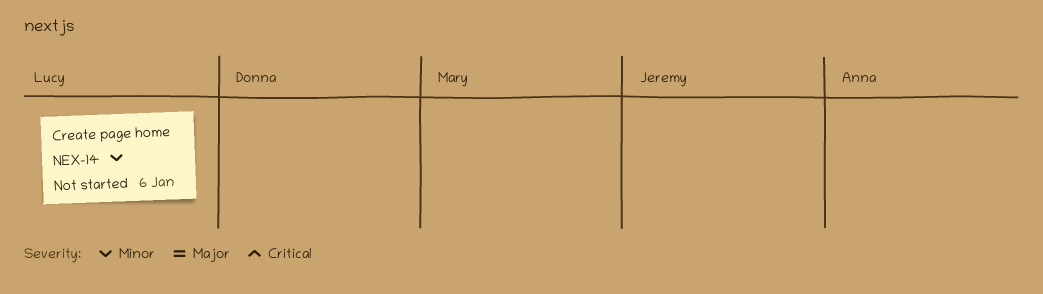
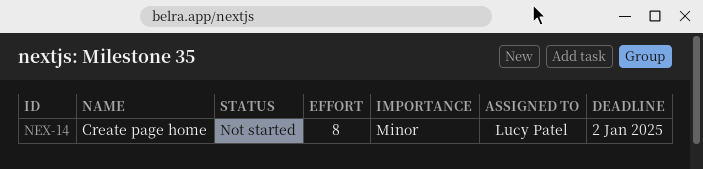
NEX-14, due: Jan 6 -> Jan 2

